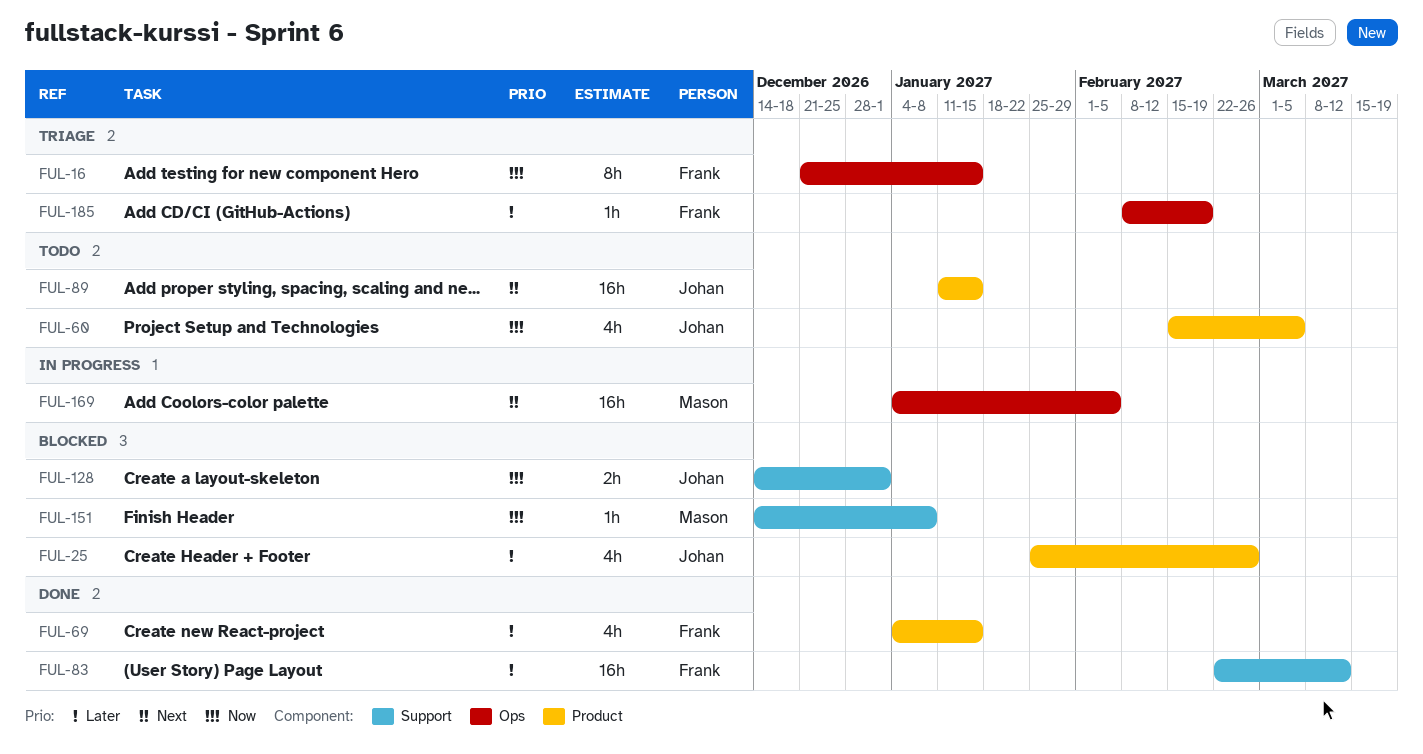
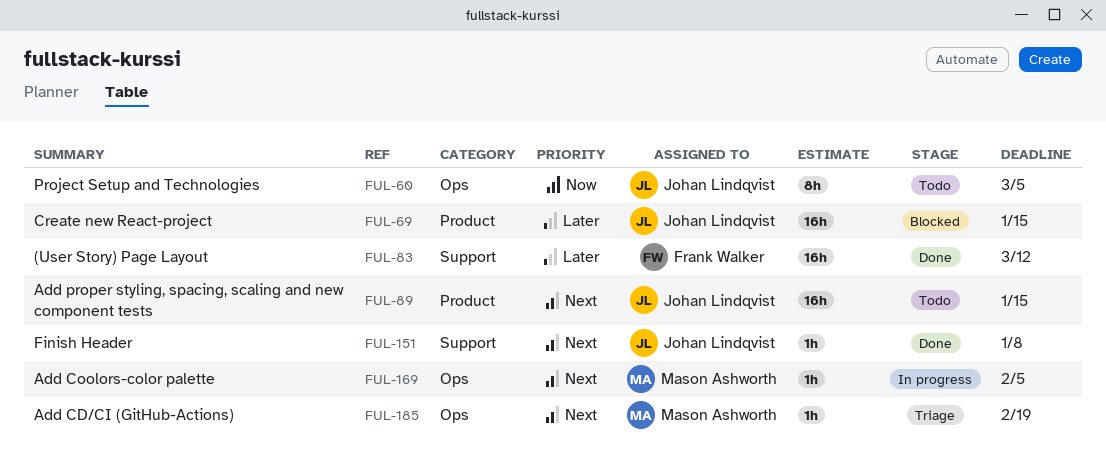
FUL-16: present -> none
FUL-25: present -> none
FUL-60, label: Product -> Ops
FUL-60, estimate: 4h -> 8h
FUL-69, status: Done -> Blocked
FUL-69, owner: Frank Walker -> Johan Lindqvist
FUL-69, estimate: 4h -> 16h
FUL-128: present -> none
FUL-151, status: Blocked -> Done
FUL-151, owner: Mason Ashworth -> Johan Lindqvist
FUL-151, priority: Now -> Next
FUL-169, estimate: 16h -> 1h
FUL-185, owner: Frank Walker -> Mason Ashworth
FUL-185, priority: Later -> Next

